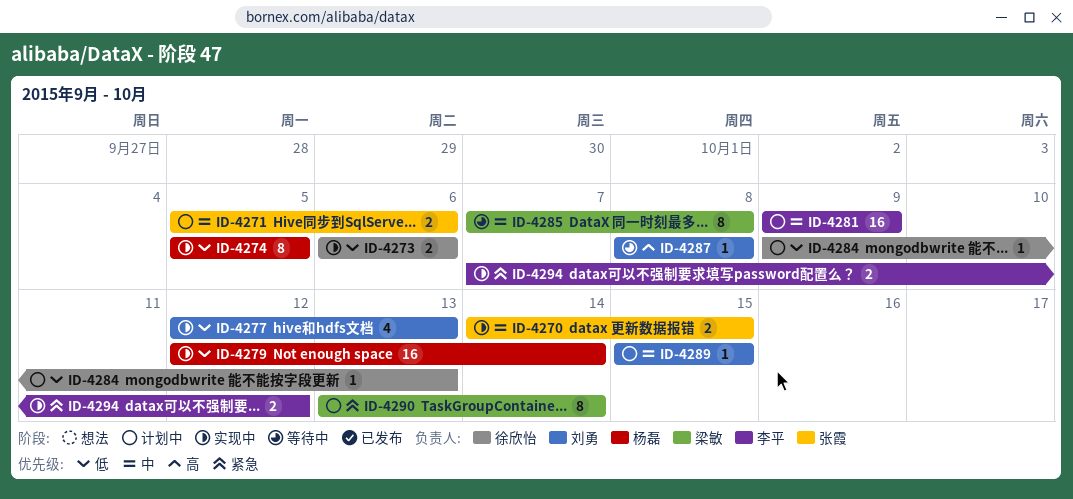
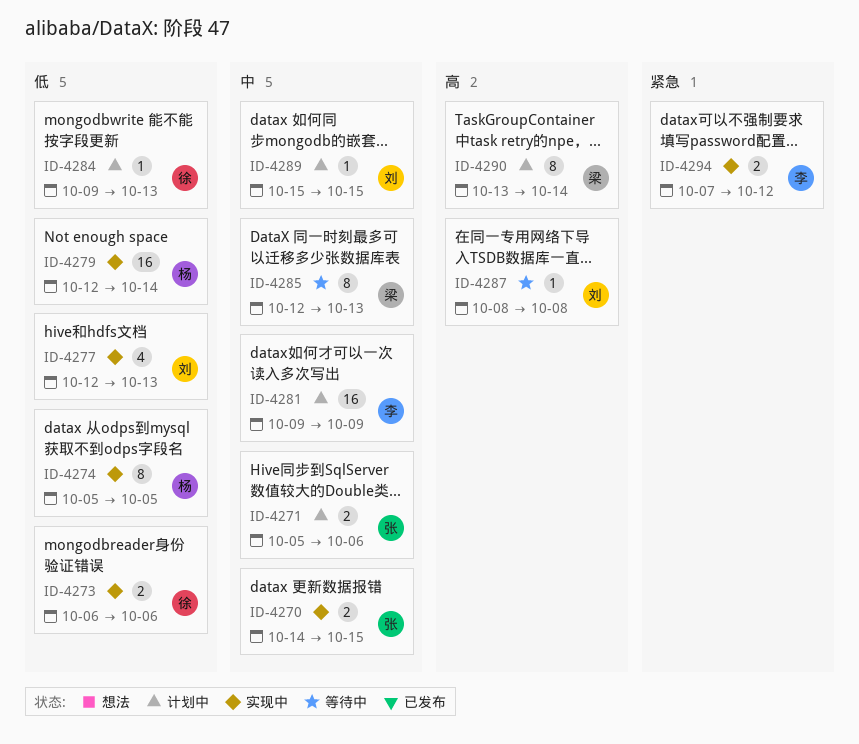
ID-4285, start: Oct 7 -> Oct 12
ID-4285, due: Oct 8 -> Oct 13
ID-4290, priority: 紧急 -> 高

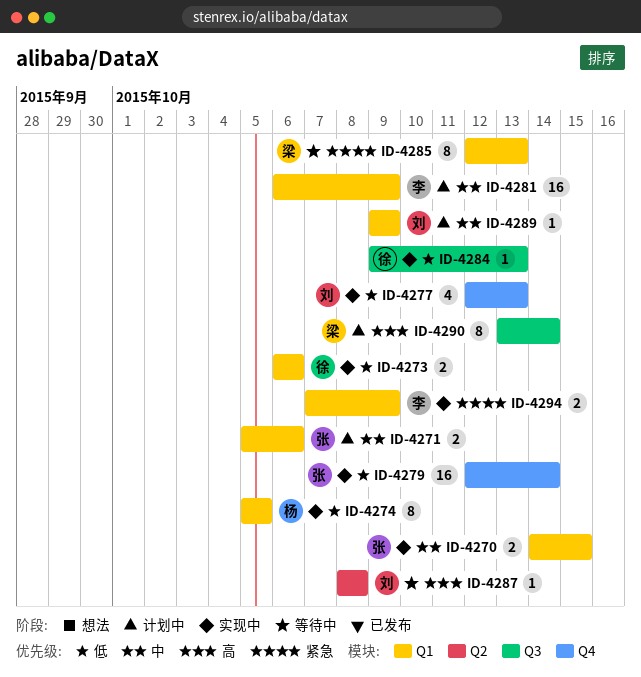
ID-4279, owner: 杨 -> 张
ID-4281, start: Oct 9 -> Oct 6
ID-4284, status: 计划中 -> 实现中
ID-4285, priority: 中 -> 紧急
ID-4289, start: Oct 15 -> Oct 9
ID-4289, due: Oct 15 -> Oct 9
ID-4294, due: Oct 12 -> Oct 9

